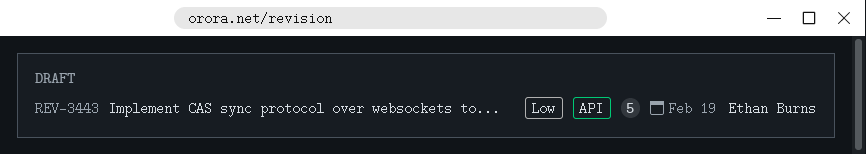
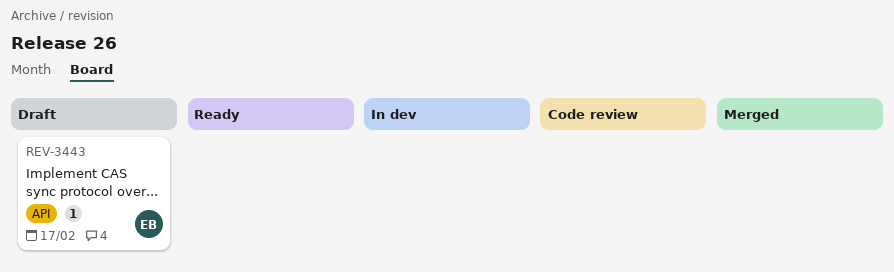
REV-3443, estimate: 5 -> 1
REV-3443, due: Feb 19 -> Feb 17

